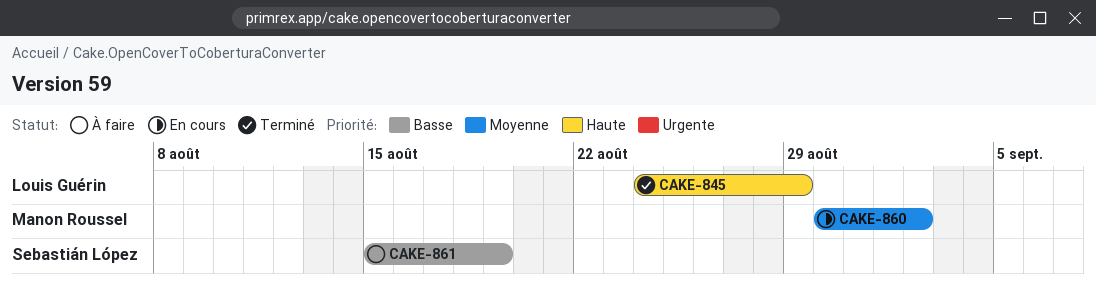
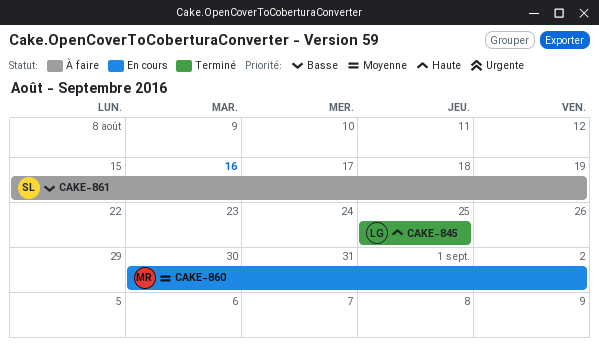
CAKE-845, start: Aug 24 -> Aug 25
CAKE-845, due: Aug 29 -> Aug 25

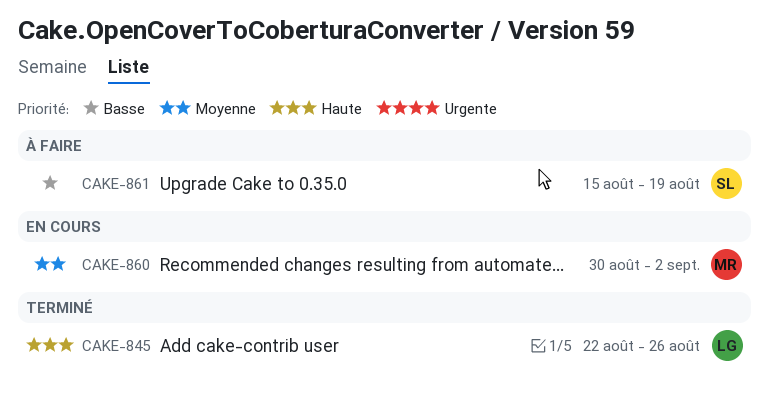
CAKE-845, start: Aug 25 -> Aug 22
CAKE-845, due: Aug 25 -> Aug 26

